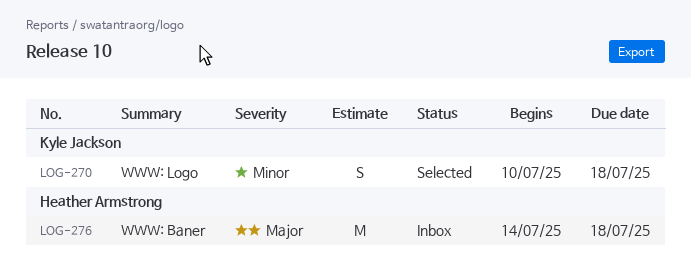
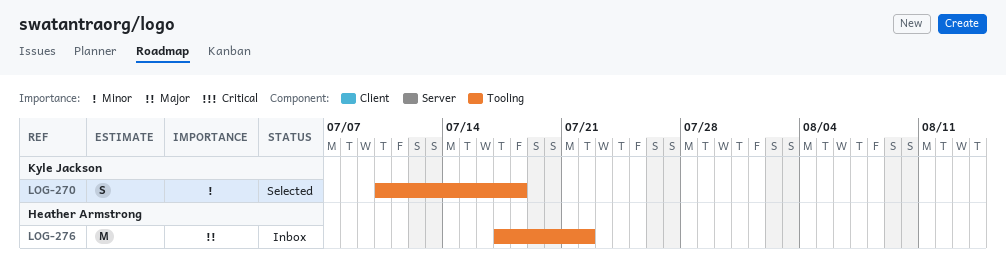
LOG-276, start: Jul 14 -> Jul 17
LOG-276, due: Jul 18 -> Jul 22

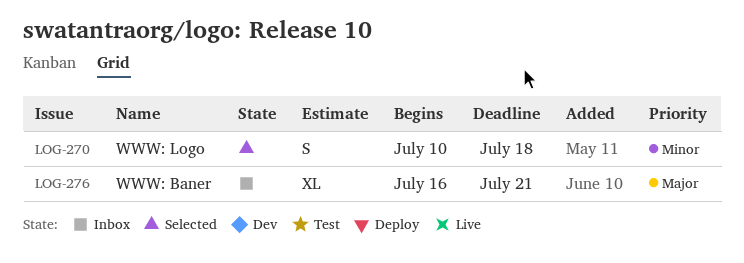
LOG-276, estimate: M -> XL
LOG-276, start: Jul 17 -> Jul 16
LOG-276, due: Jul 22 -> Jul 21

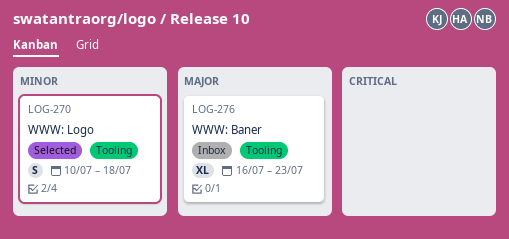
LOG-276, due: Jul 21 -> Jul 23

